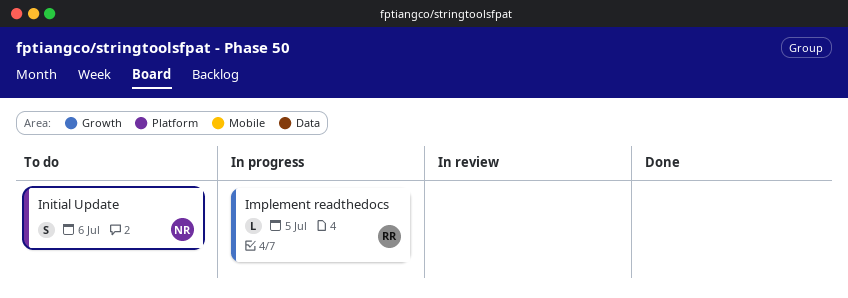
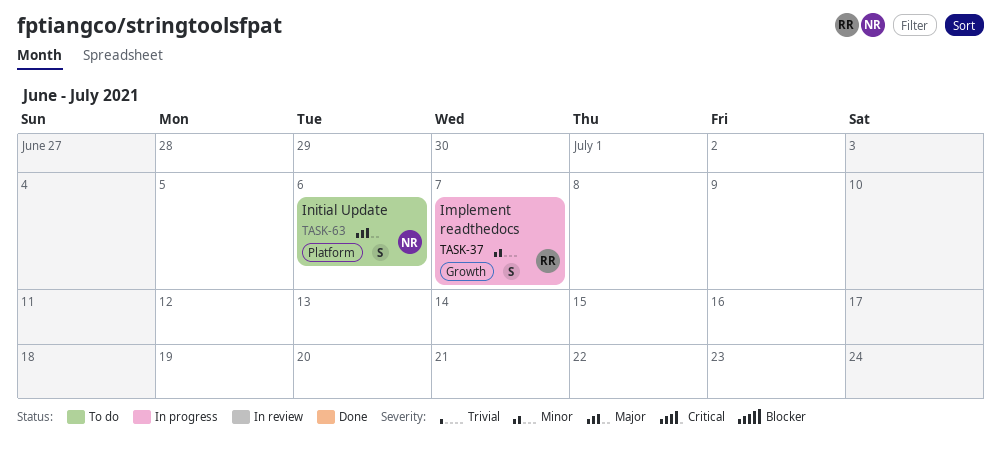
Implement readthedocs, estimate: L -> S
Implement readthedocs, due: Jul 5 -> Jul 7

